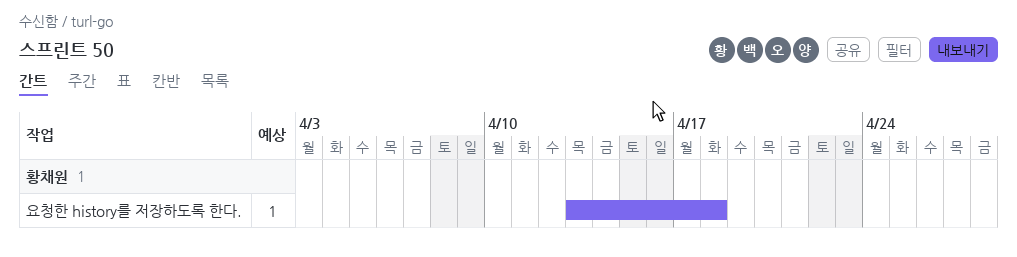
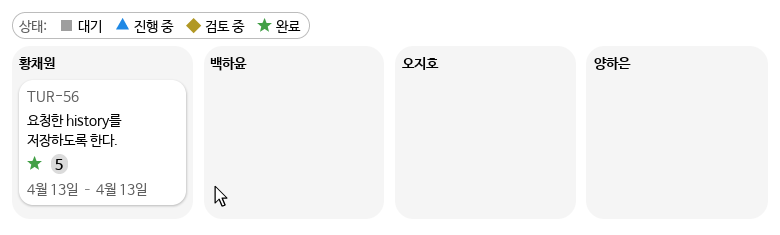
요청한 history를 저장하도록 한다., estimate: 1 -> 5
요청한 history를 저장하도록 한다., due: Apr 18 -> Apr 13

